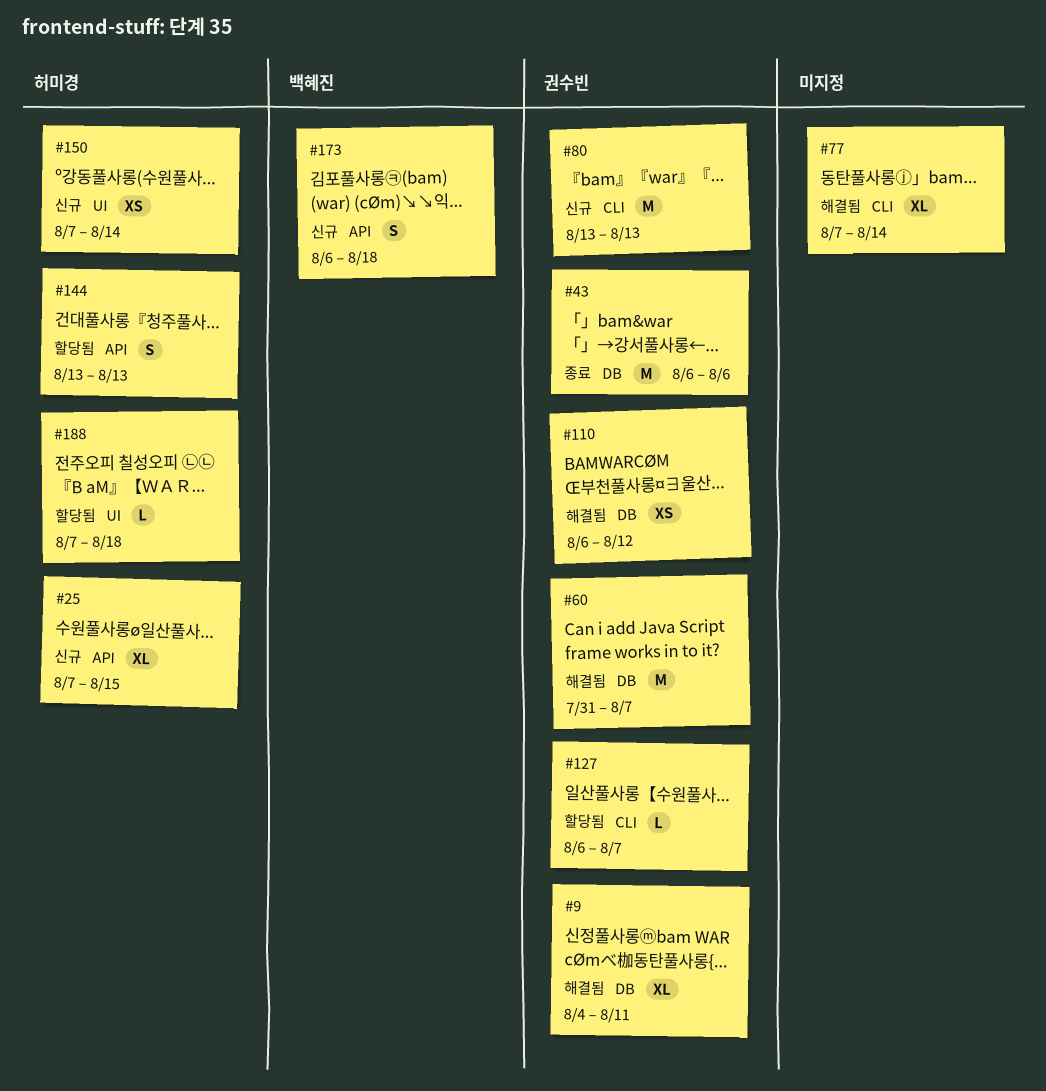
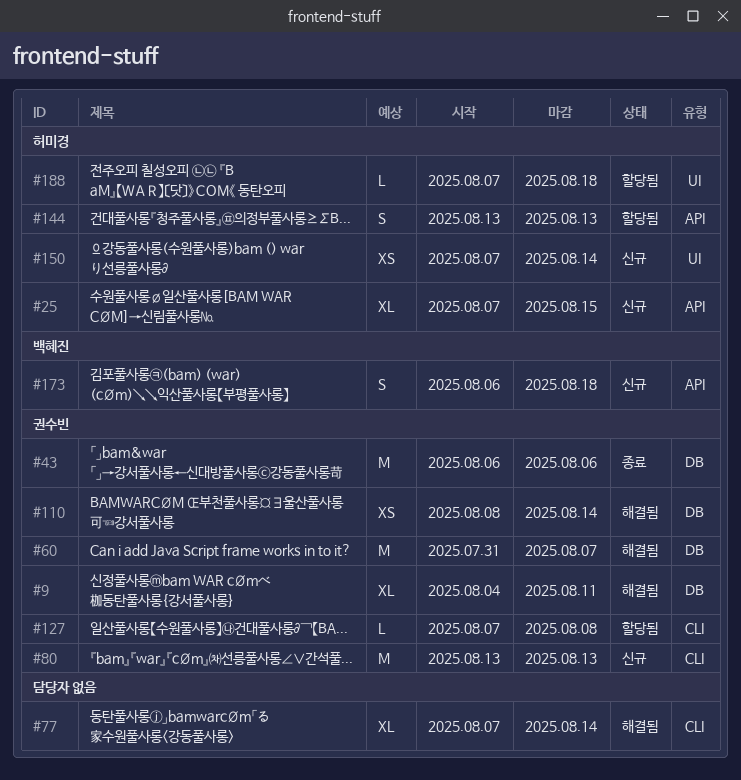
#110, start: Aug 6 -> Aug 8
#110, due: Aug 12 -> Aug 14
#127, start: Aug 6 -> Aug 7
#127, due: Aug 7 -> Aug 8

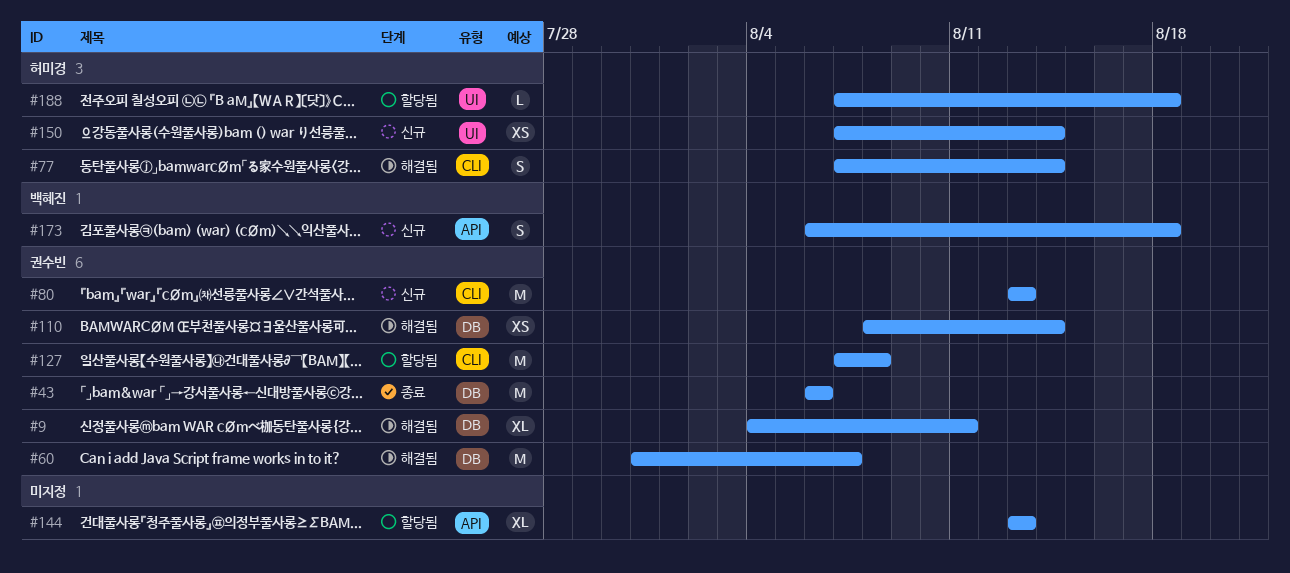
#25: present -> none
#77, owner: none -> 허미경
#77, estimate: XL -> S
#127, estimate: L -> M
#144, owner: 허미경 -> none
#144, estimate: S -> XL

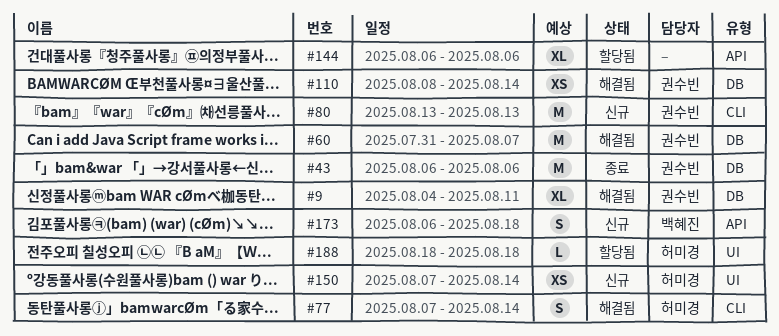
#127: present -> none
#144, start: Aug 13 -> Aug 6
#144, due: Aug 13 -> Aug 6
#188, start: Aug 7 -> Aug 18

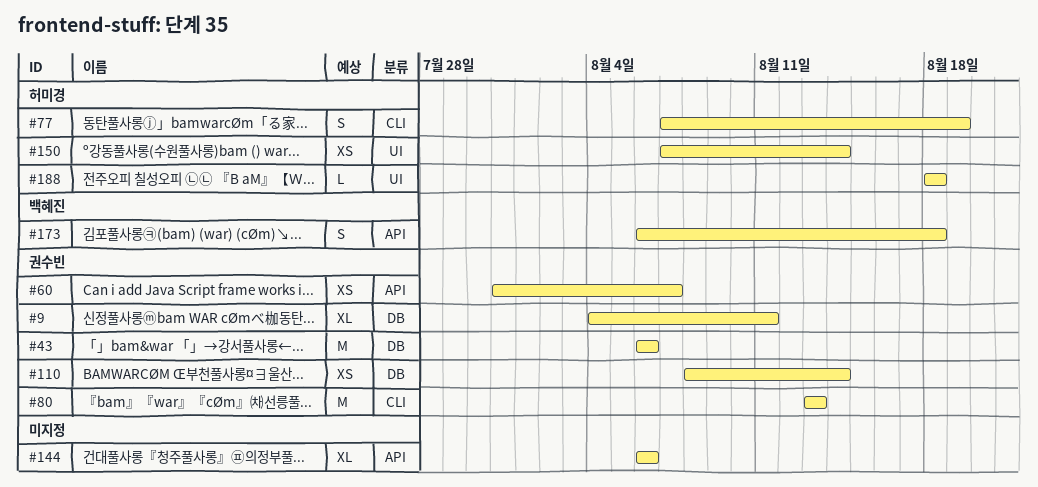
#60, label: DB -> API
#60, estimate: M -> XS
#77, due: Aug 14 -> Aug 19

